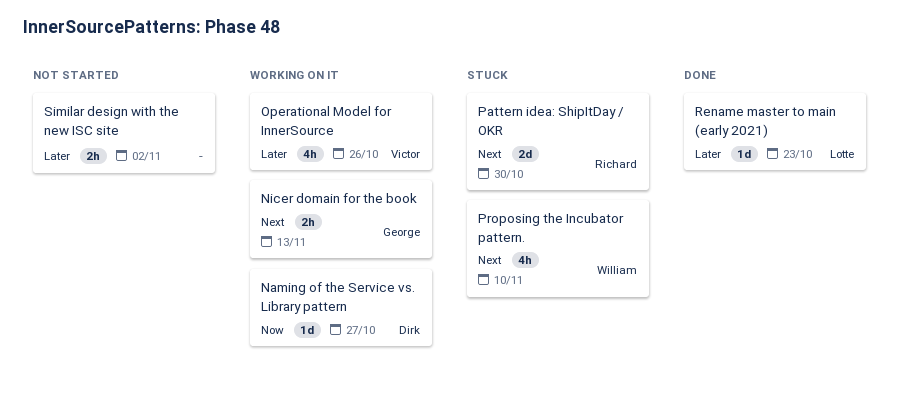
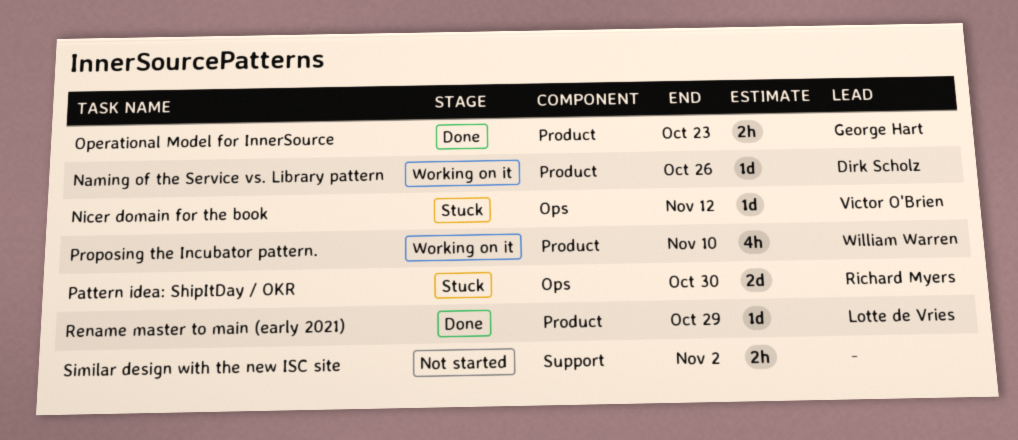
Naming of the Service vs. Library pattern, due: Oct 27 -> Oct 26
Nicer domain for the book, status: Working on it -> Stuck
Nicer domain for the book, owner: George Hart -> Victor O'Brien
Nicer domain for the book, estimate: 2h -> 1d
Nicer domain for the book, due: Nov 13 -> Nov 12
Operational Model for InnerSource, status: Working on it -> Done
Operational Model for InnerSource, owner: Victor O'Brien -> George Hart
Operational Model for InnerSource, estimate: 4h -> 2h
Operational Model for InnerSource, due: Oct 26 -> Oct 23
Proposing the Incubator pattern., status: Stuck -> Working on it
Rename master to main (early 2021), due: Oct 23 -> Oct 29

